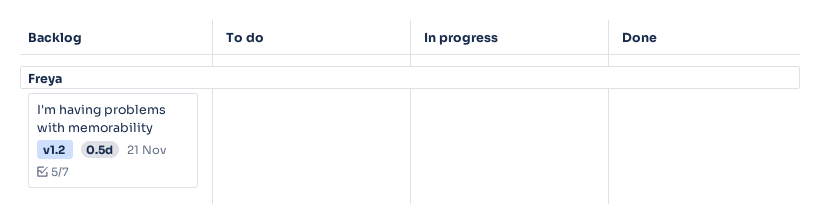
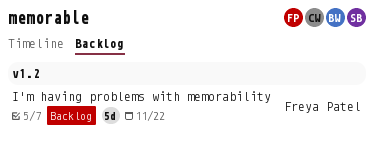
I'm having problems with memorability, estimate: 0.5d -> 5d
I'm having problems with memorability, due: Nov 21 -> Nov 22

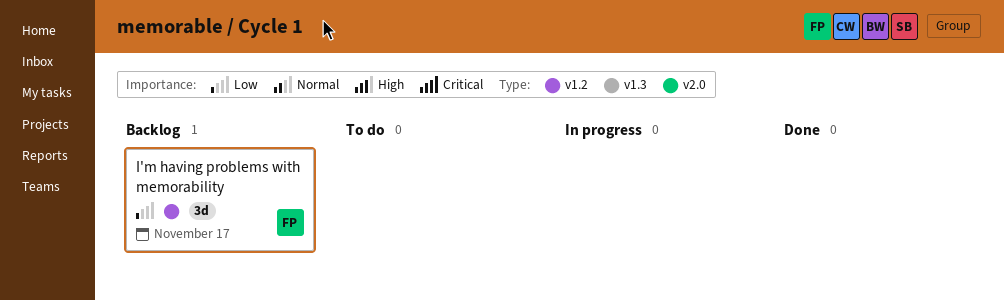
I'm having problems with memorability, estimate: 5d -> 3d
I'm having problems with memorability, due: Nov 22 -> Nov 17

